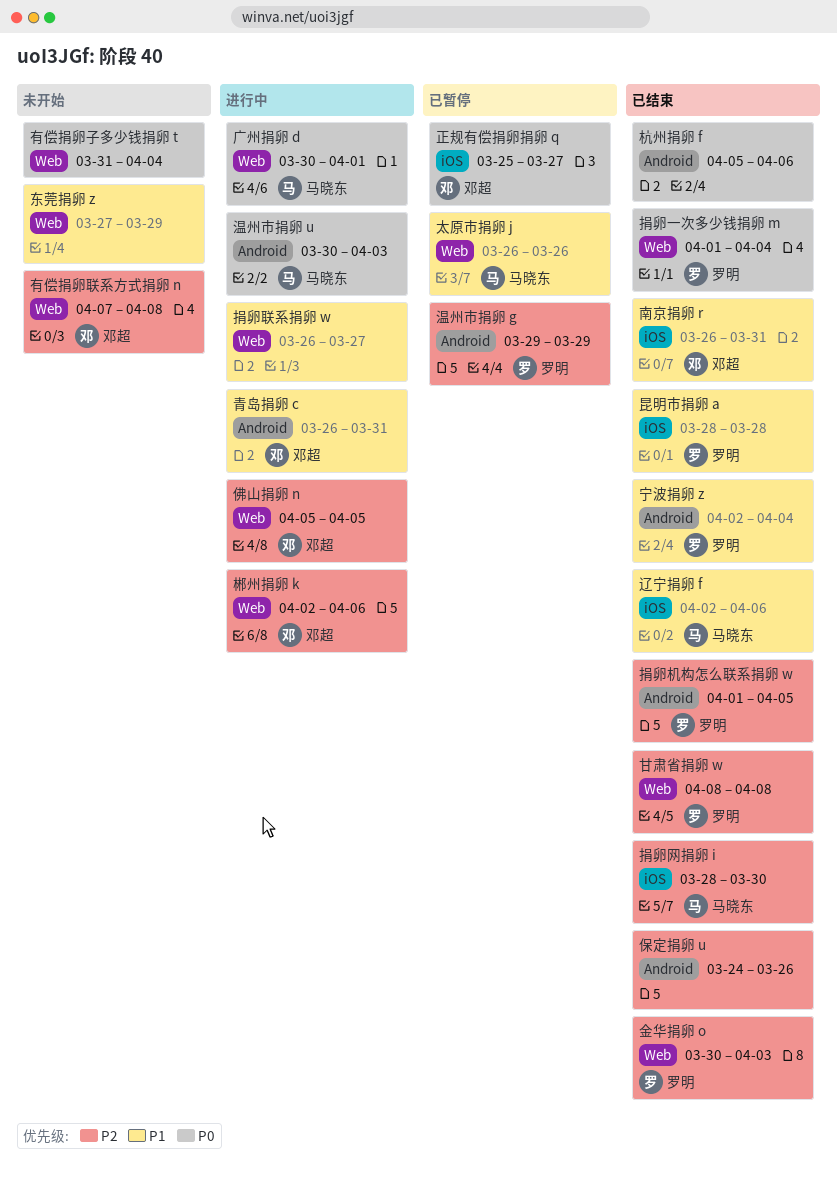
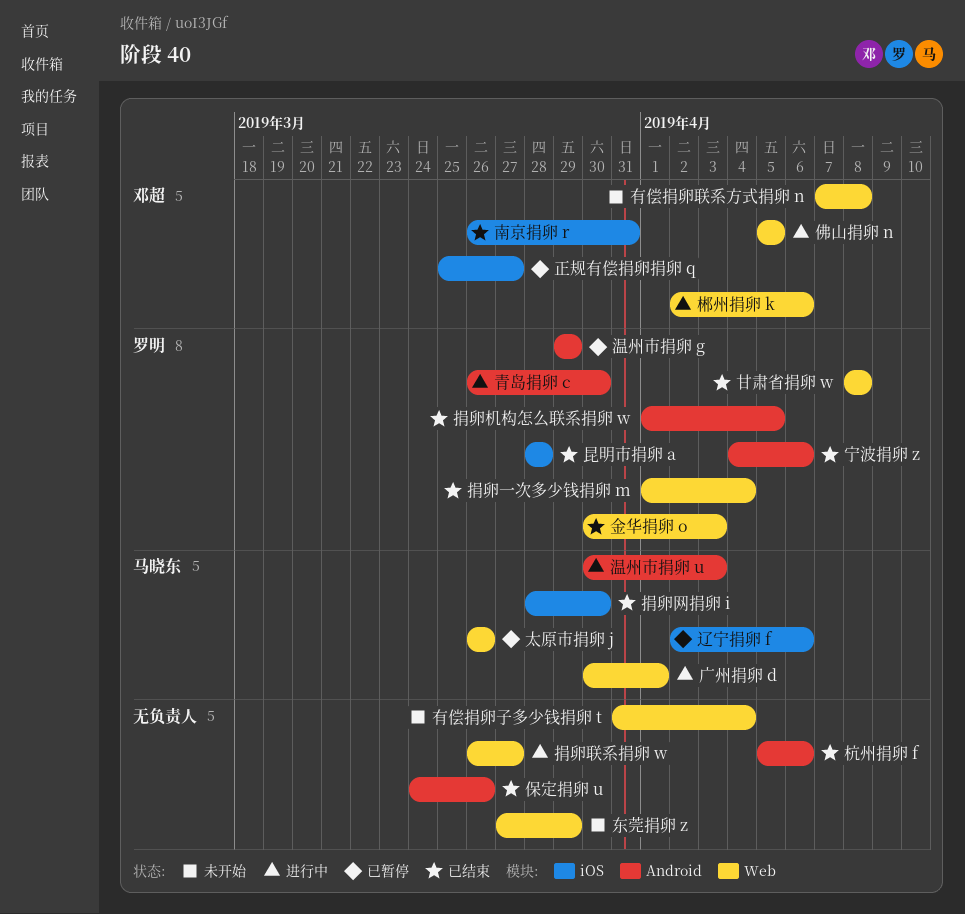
宁波捐卵 z, start: Apr 2 -> Apr 4
宁波捐卵 z, due: Apr 4 -> Apr 6
辽宁捐卵 f, status: 已结束 -> 已暂停
青岛捐卵 c, owner: 邓超 -> 罗明
青岛捐卵 c, due: Mar 31 -> Mar 30

